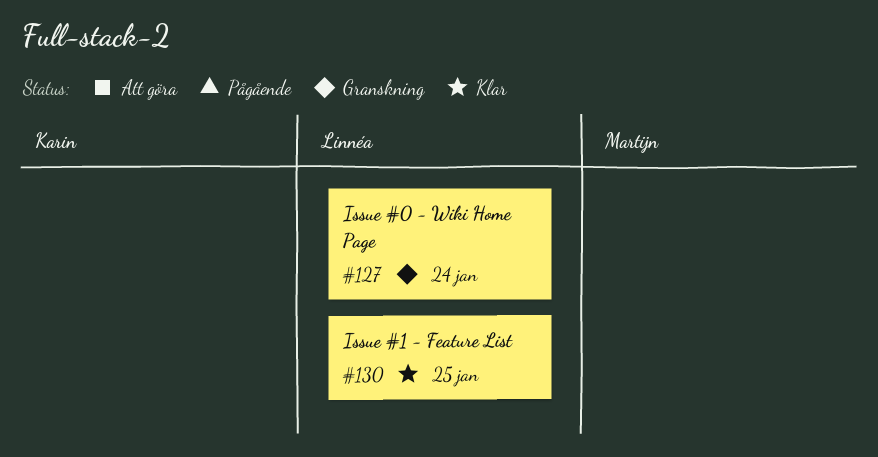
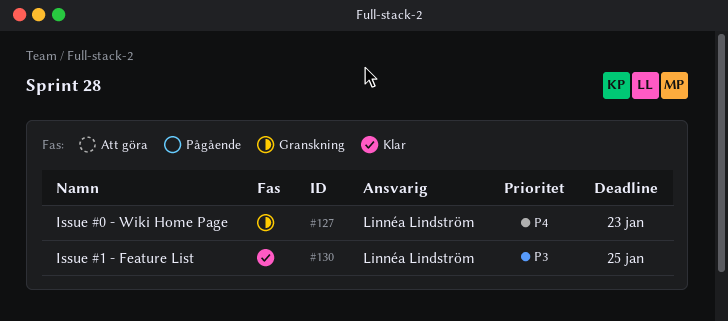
#127, due: Jan 24 -> Jan 23

